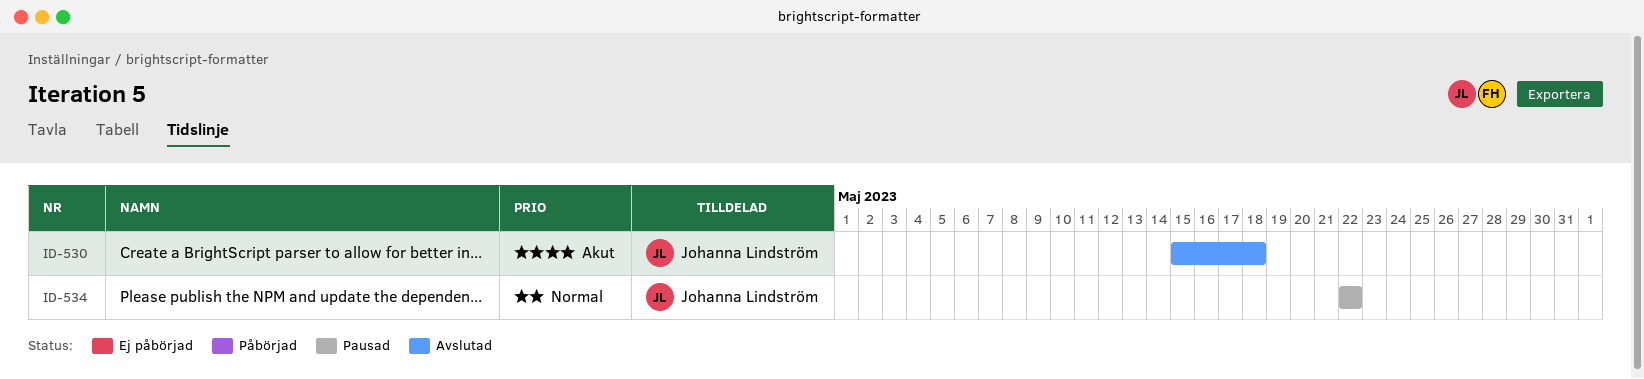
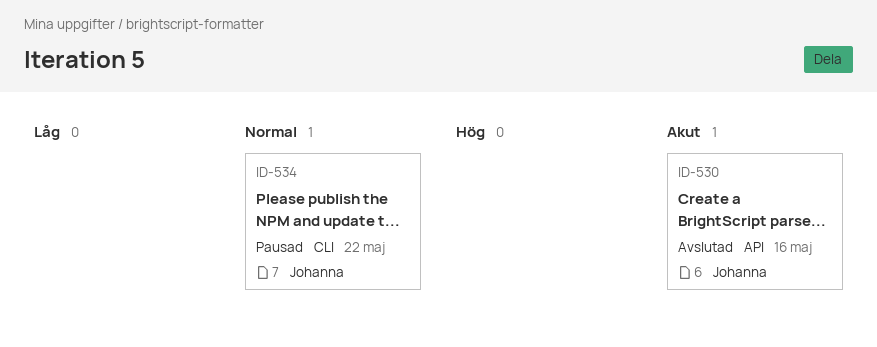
ID-530, due: May 18 -> May 16

